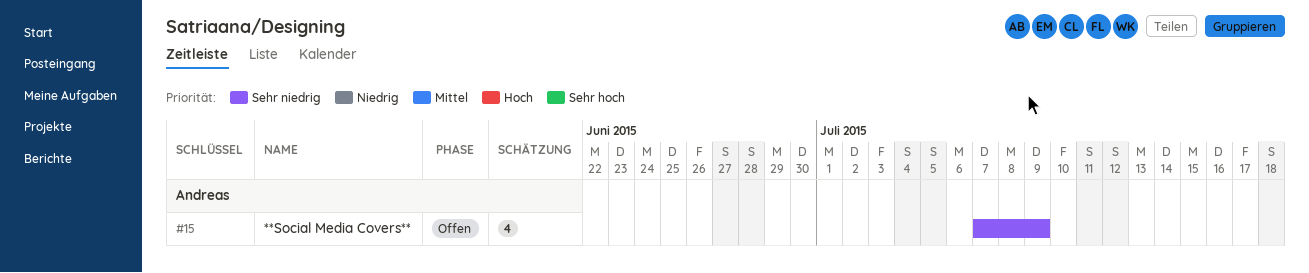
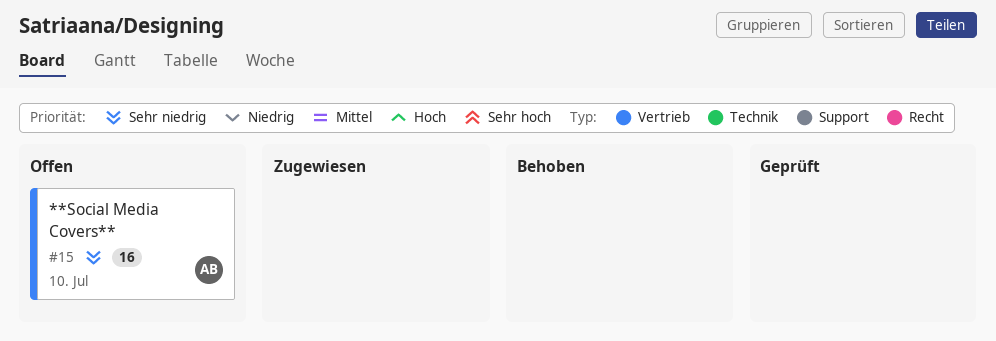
#15, estimate: 4 -> 16
#15, due: Jul 9 -> Jul 10

